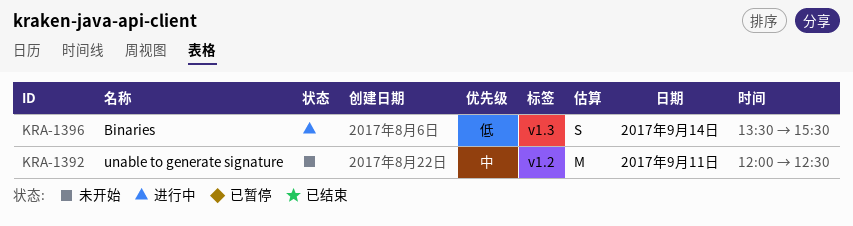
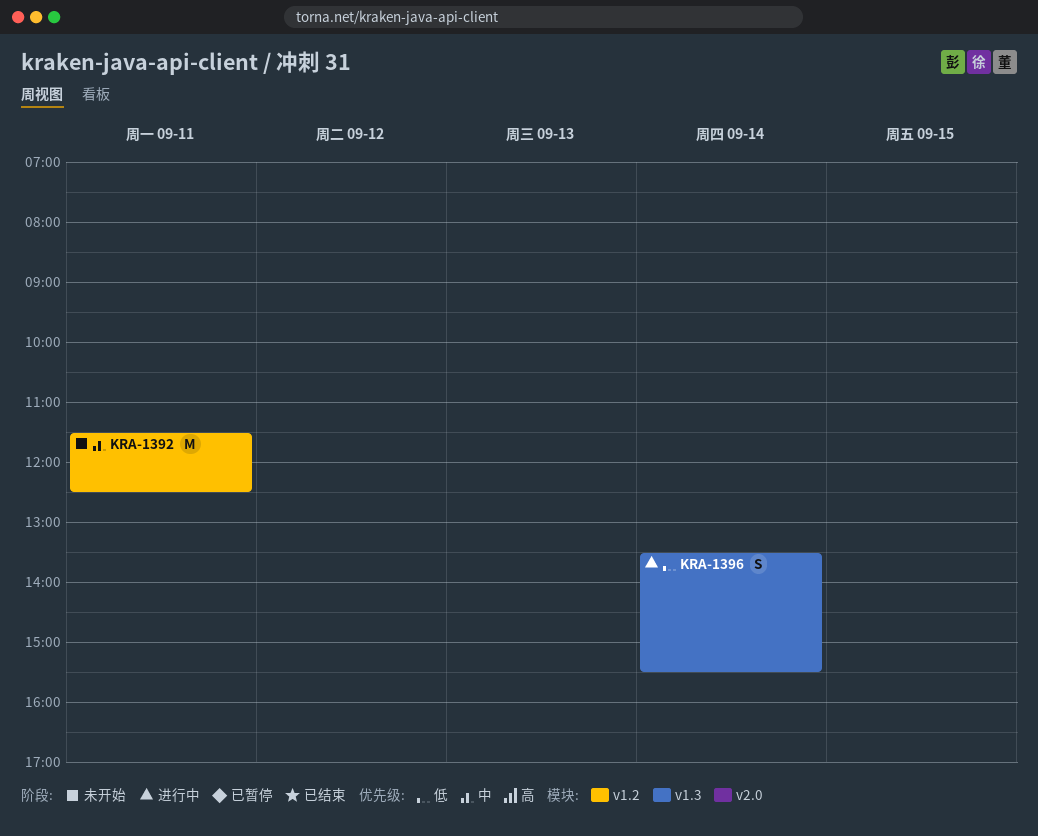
KRA-1392, begins: 12:00 -> 11:30

